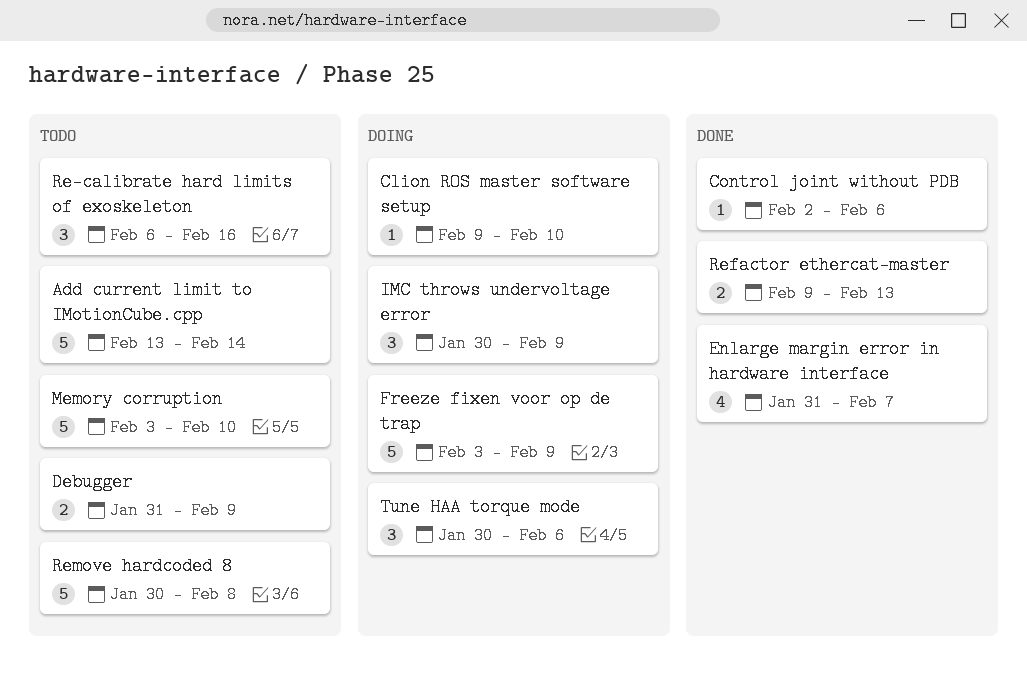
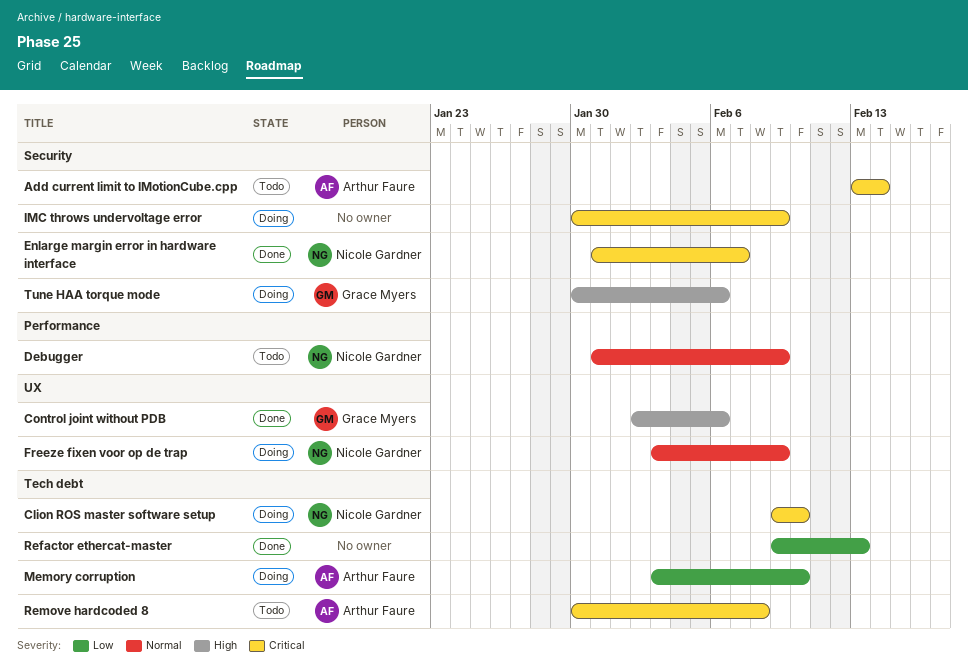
Memory corruption, status: Todo -> Doing
Re-calibrate hard limits of exoskeleton: present -> none

